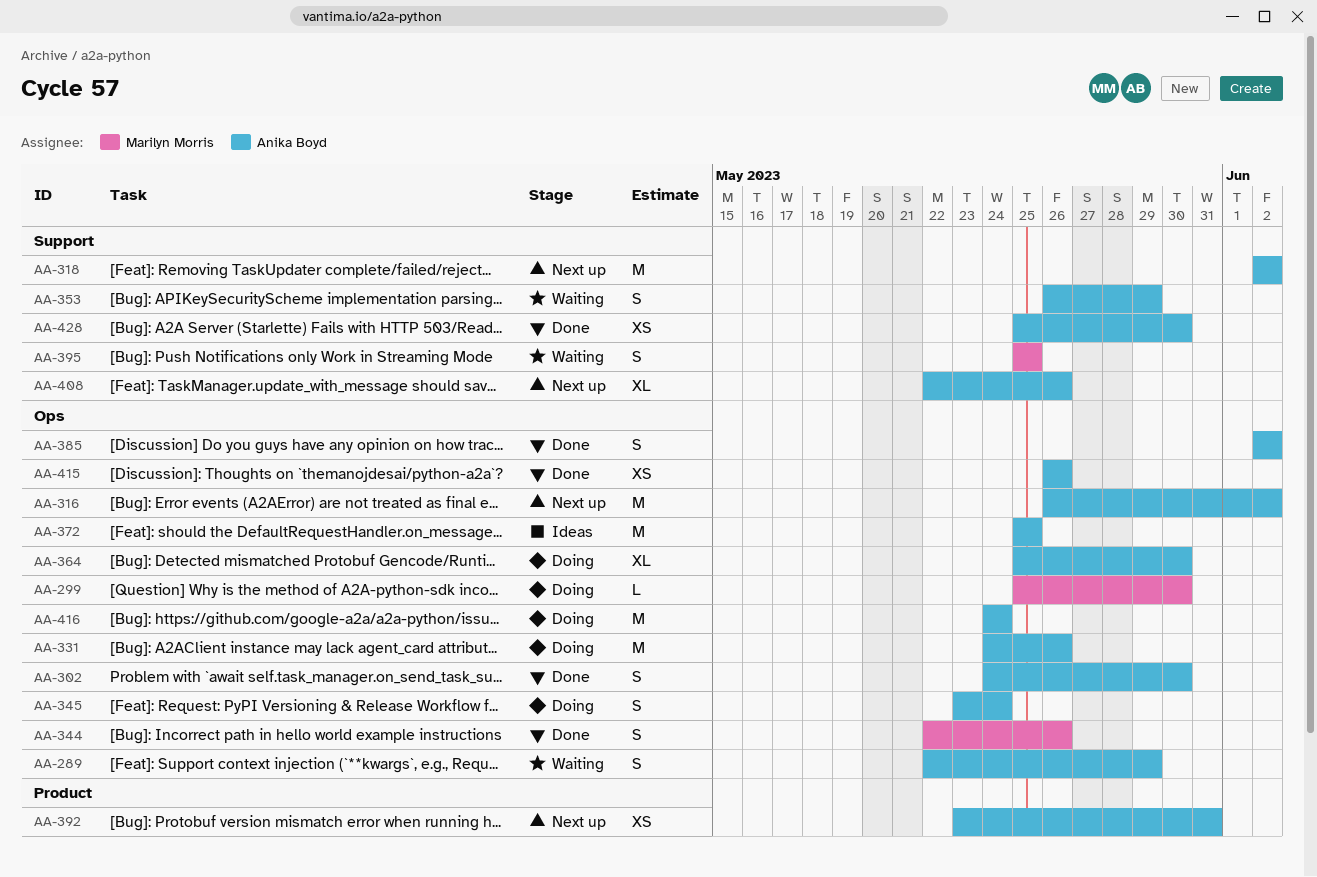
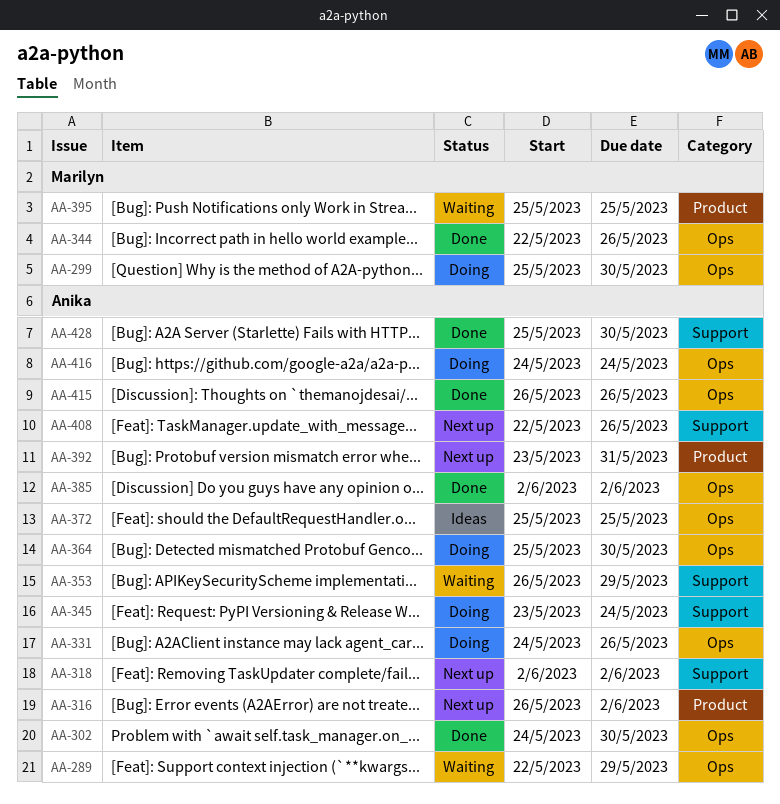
AA-316, label: Ops -> Product
AA-345, label: Ops -> Support
AA-395, label: Support -> Product

